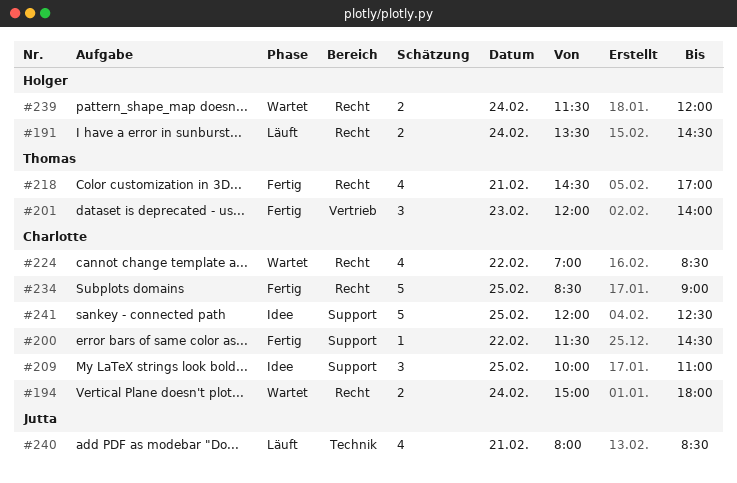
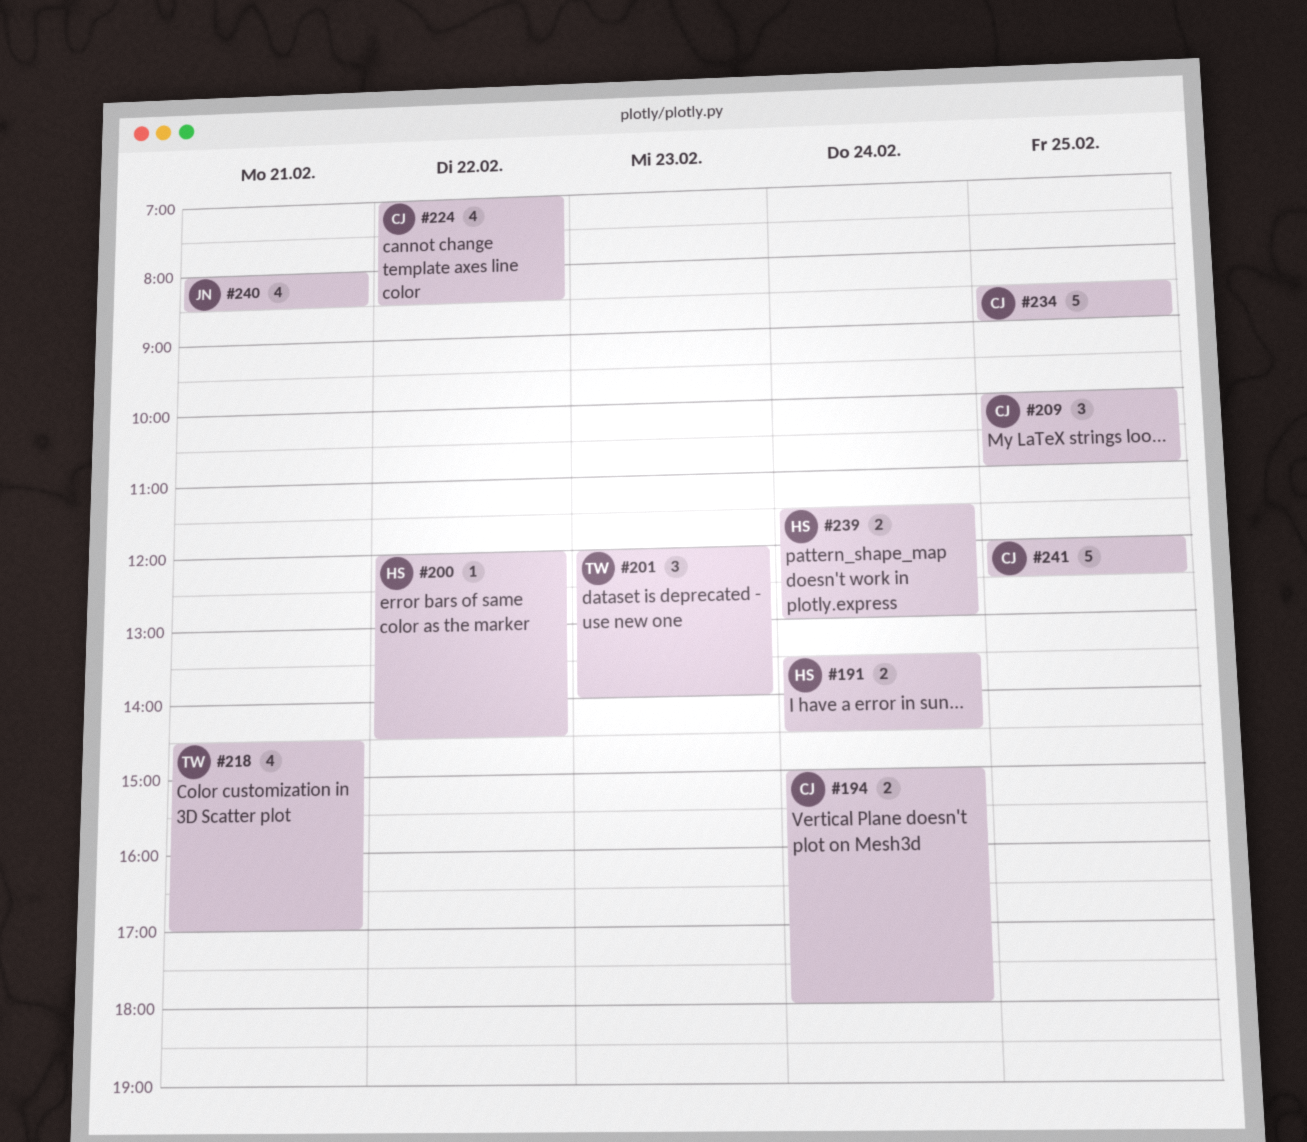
#200, owner: Charlotte -> Holger
#200, begins: 11:30 -> 12:00
#239, ends: 12:00 -> 13:00

